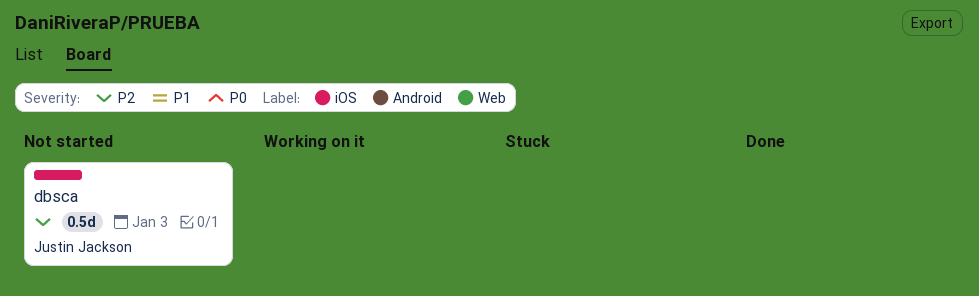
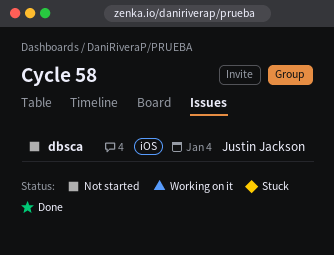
dbsca, due: Jan 3 -> Jan 4

